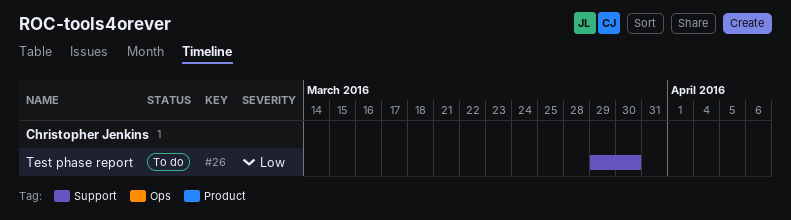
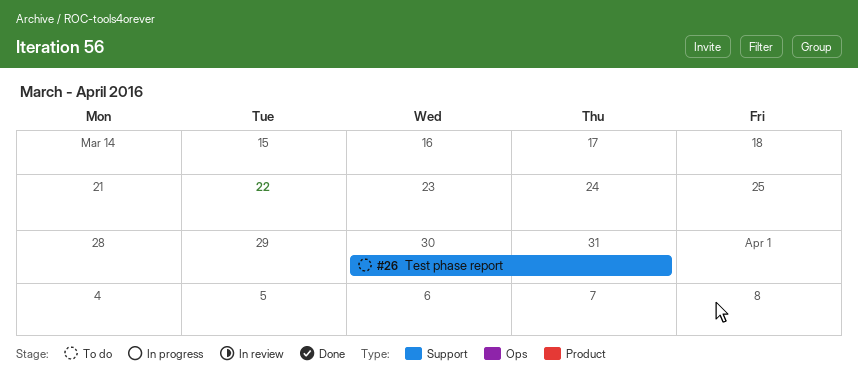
#26, start: Mar 29 -> Mar 30
#26, due: Mar 30 -> Mar 31

